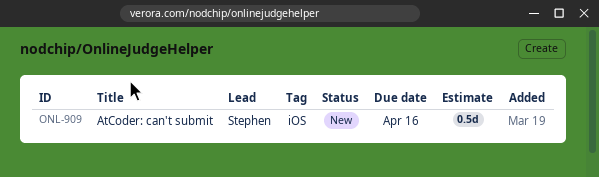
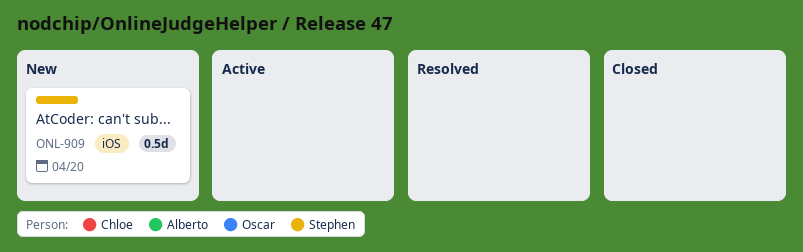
ONL-909, due: Apr 16 -> Apr 20

